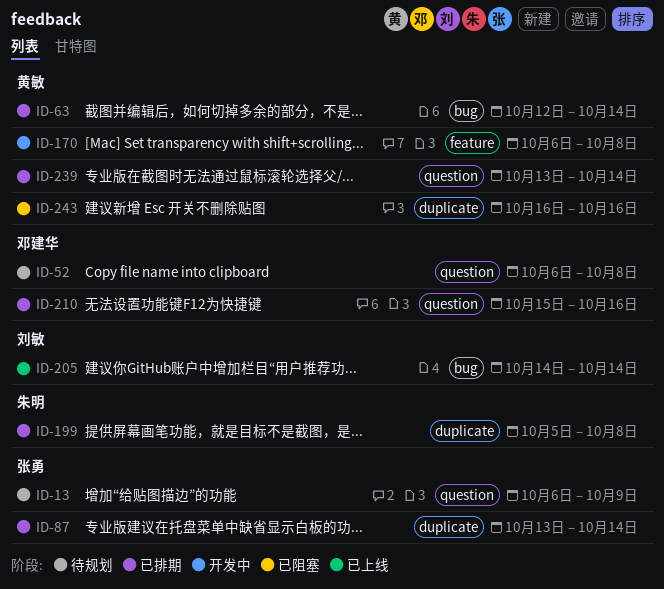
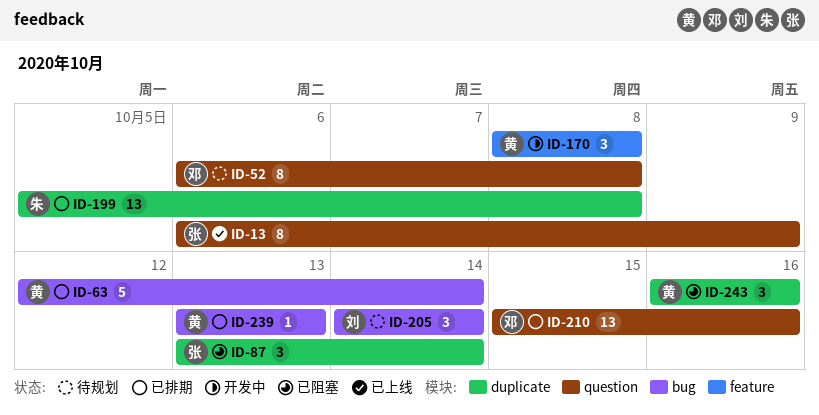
ID-13, status: 待规划 -> 已上线
ID-87, status: 已排期 -> 已阻塞
ID-170, start: Oct 6 -> Oct 8
ID-205, status: 已上线 -> 待规划
ID-239, label: question -> bug
ID-239, due: Oct 14 -> Oct 13

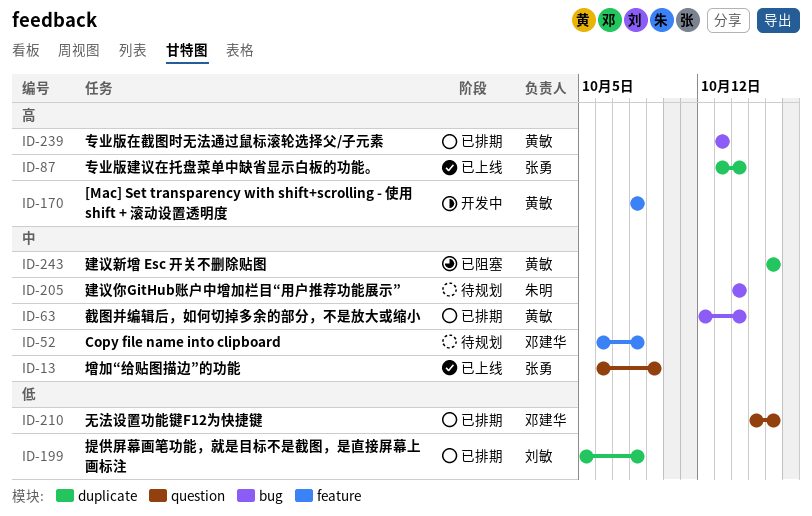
ID-52, label: question -> feature
ID-87, status: 已阻塞 -> 已上线
ID-199, owner: 朱明 -> 刘敏
ID-205, owner: 刘敏 -> 朱明

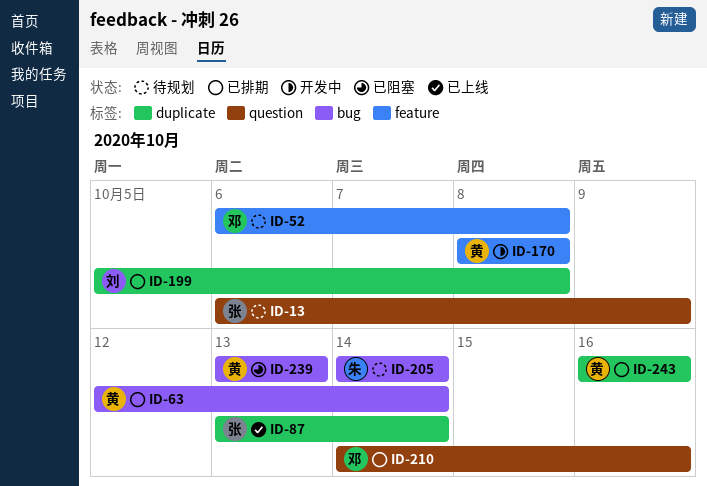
ID-13, status: 已上线 -> 待规划
ID-210, start: Oct 15 -> Oct 14
ID-239, status: 已排期 -> 已阻塞
ID-243, status: 已阻塞 -> 已排期

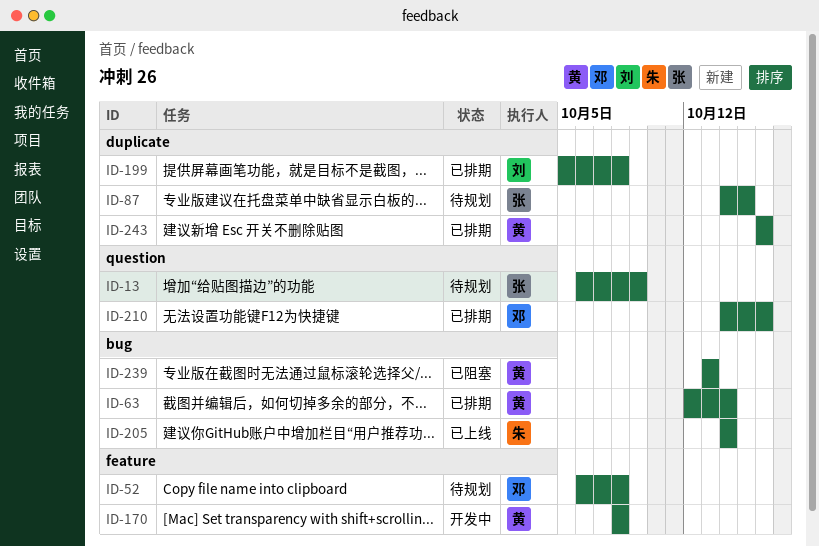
ID-87, status: 已上线 -> 待规划
ID-87, start: Oct 13 -> Oct 14
ID-87, due: Oct 14 -> Oct 15
ID-205, status: 待规划 -> 已上线

